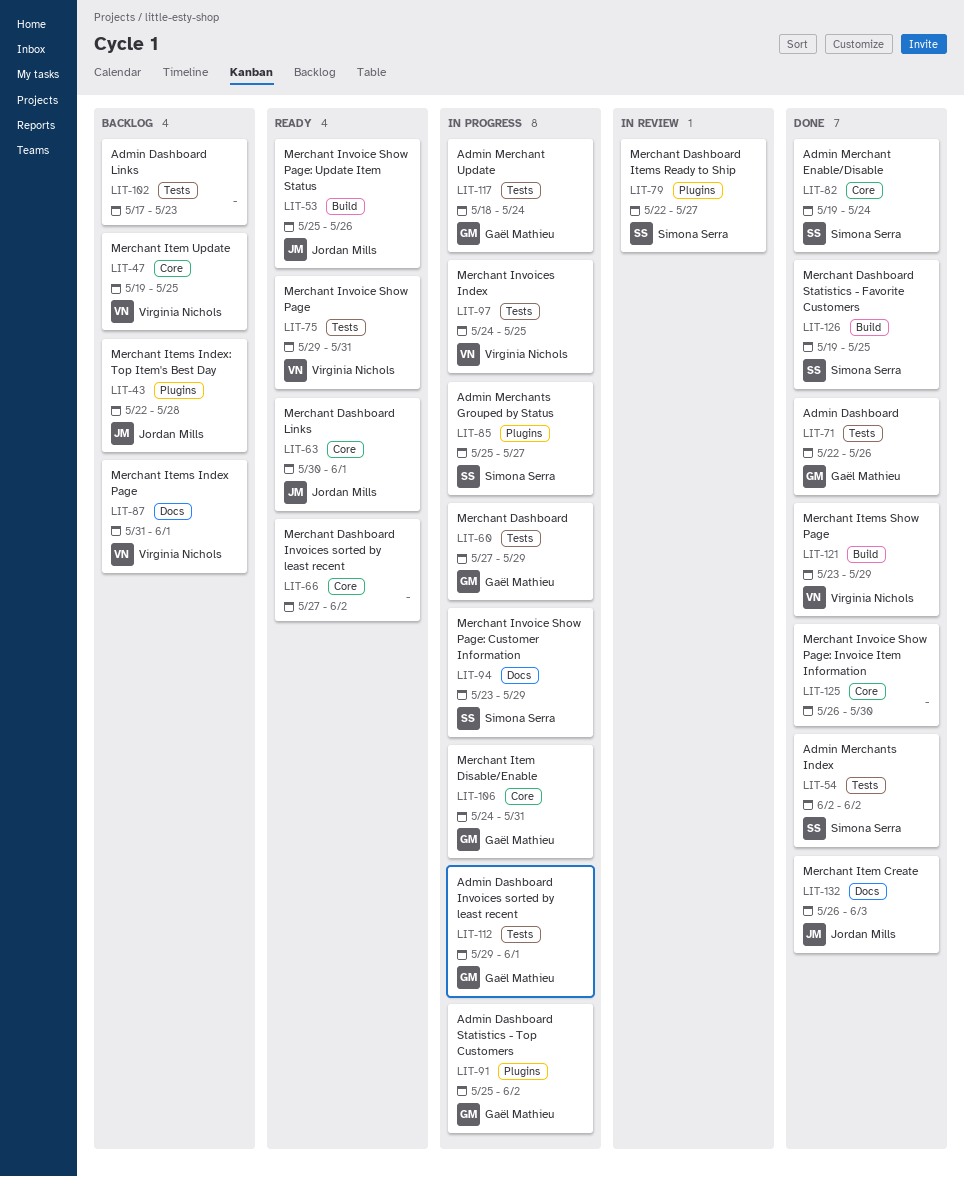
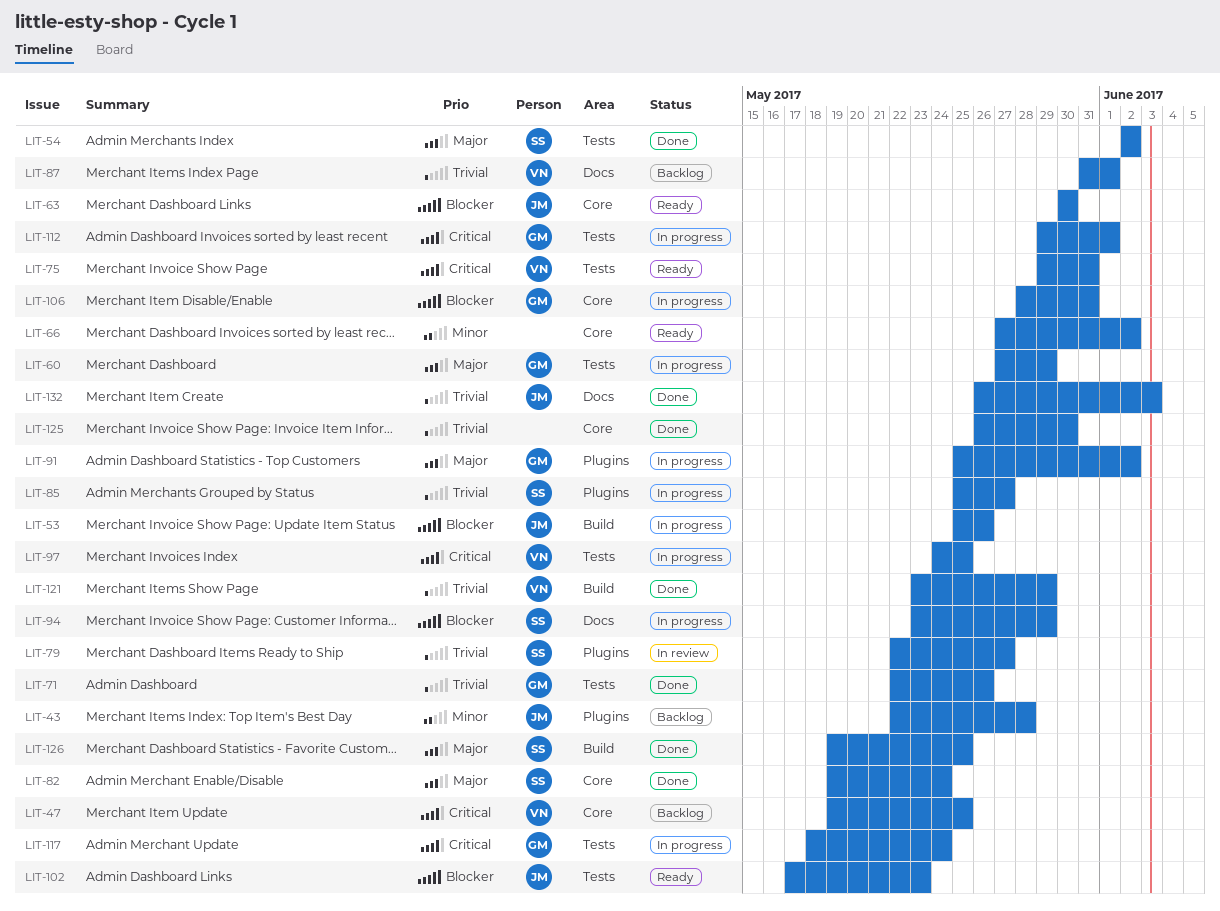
LIT-53, status: Ready -> In progress
LIT-63, due: Jun 1 -> May 30
LIT-102, status: Backlog -> Ready
LIT-102, owner: none -> Jordan Mills
LIT-106, start: May 24 -> May 28

